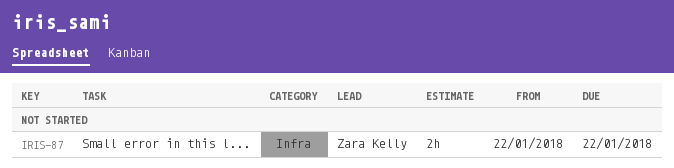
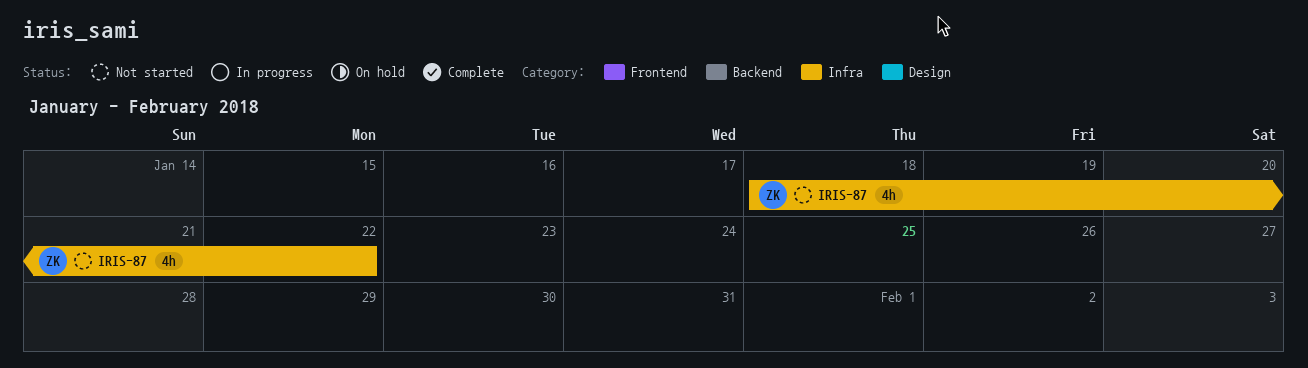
IRIS-87, estimate: 2h -> 4h
IRIS-87, start: Jan 22 -> Jan 18

